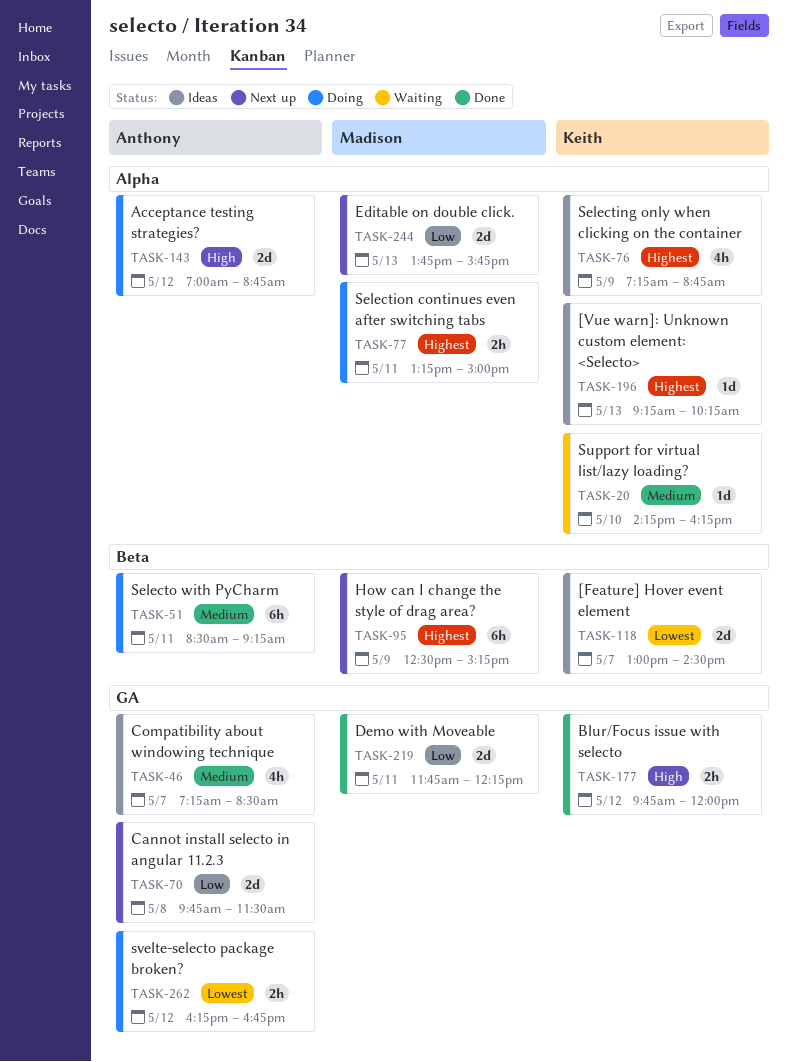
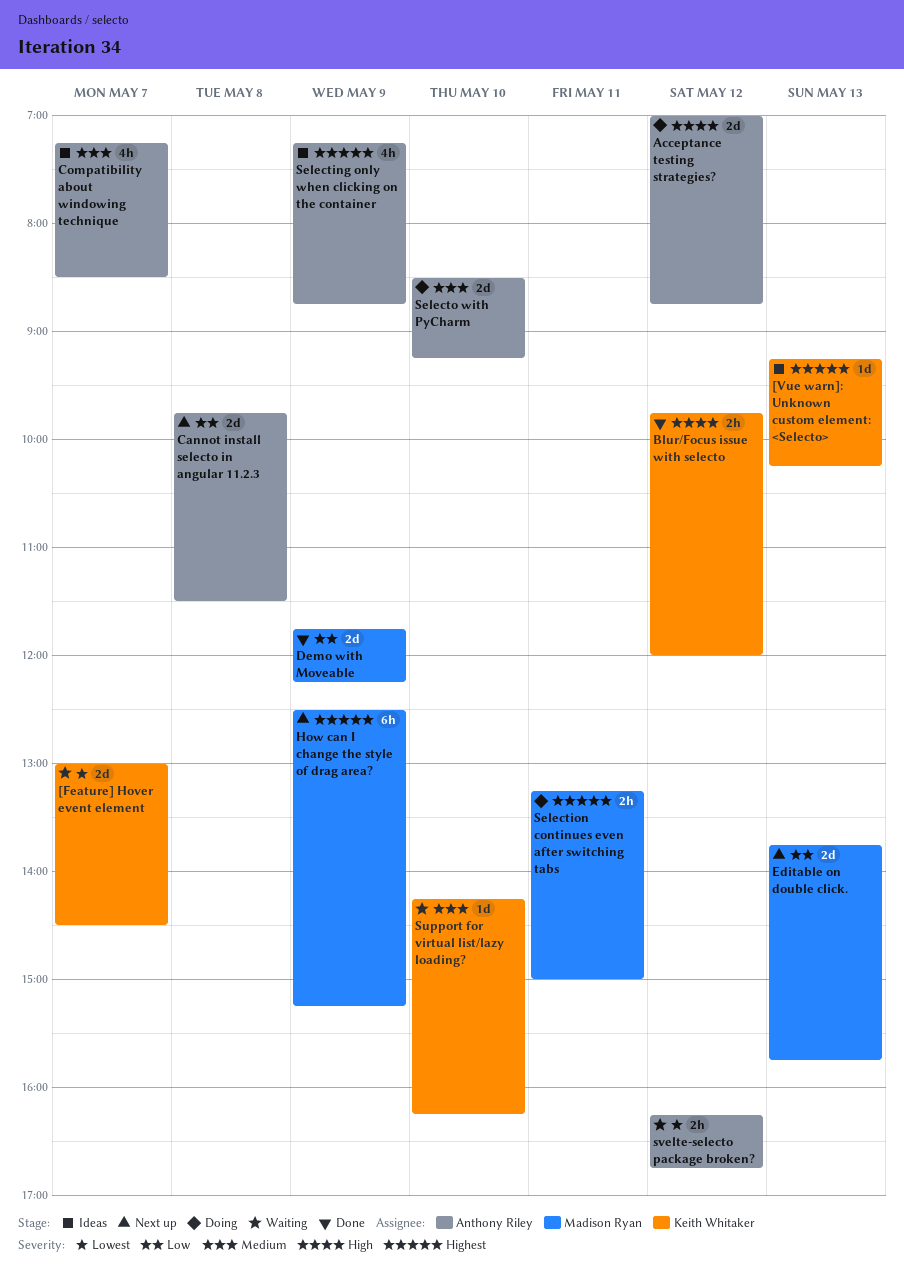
[Feature] Hover event element, status: Ideas -> Waiting
Demo with Moveable, day: May 11 -> May 9
Selecting only when clicking on the container, owner: Keith Whitaker -> Anthony Riley
Selecto with PyCharm, estimate: 6h -> 2d
Selecto with PyCharm, day: May 11 -> May 10
svelte-selecto package broken?, status: Doing -> Waiting

